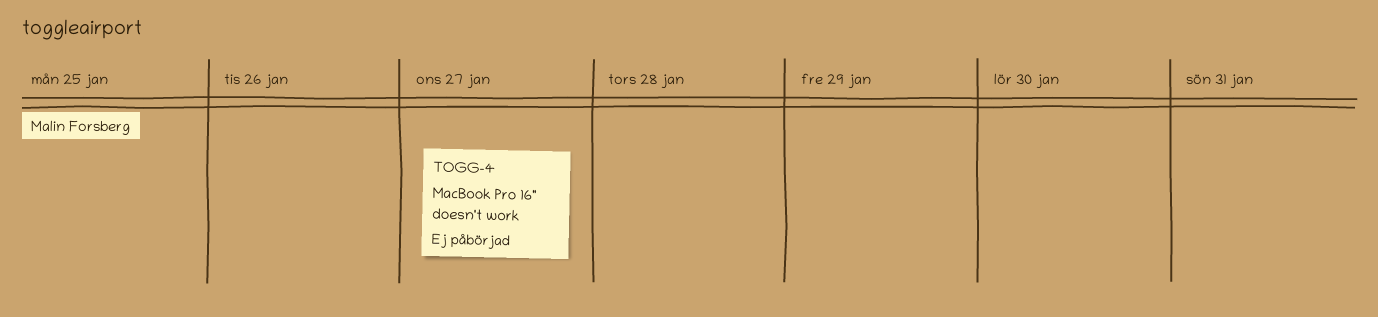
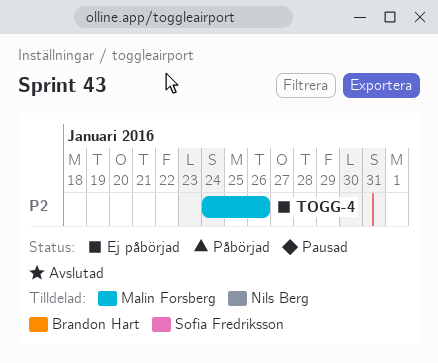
TOGG-4, due: Jan 27 -> Jan 26

